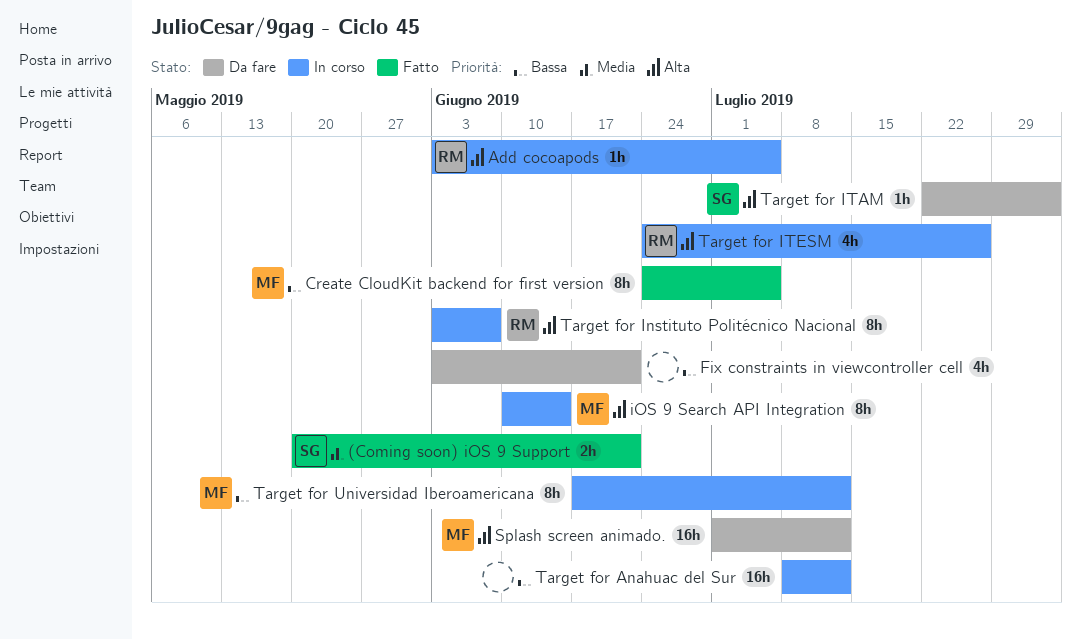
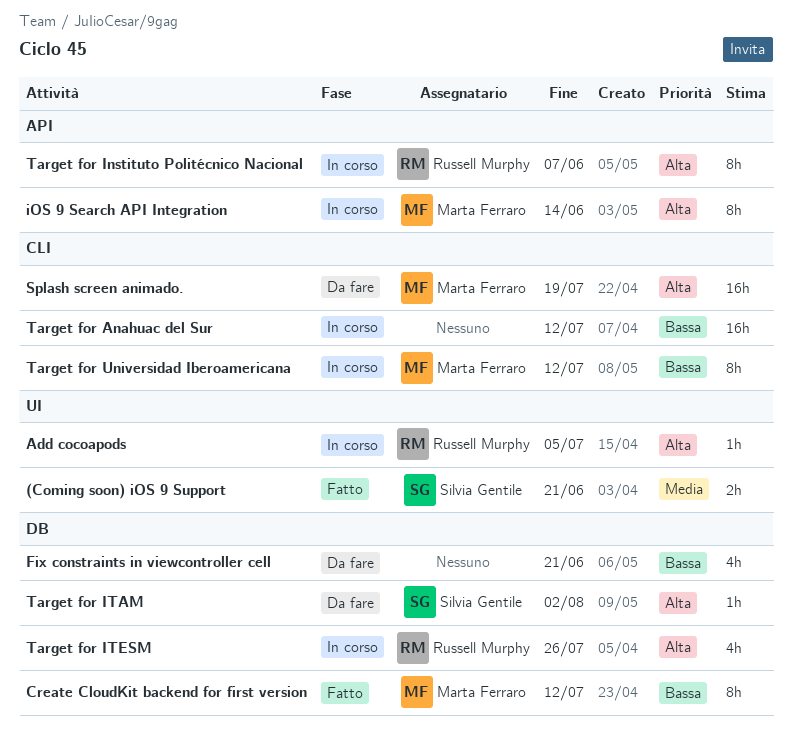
Create CloudKit backend for first version, due: Jul 5 -> Jul 12
Splash screen animado., due: Jul 12 -> Jul 19

